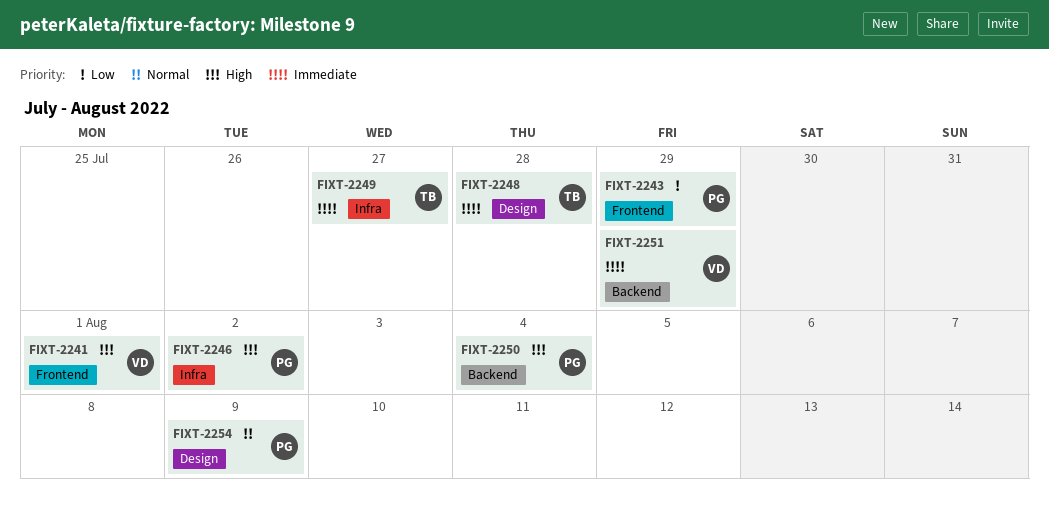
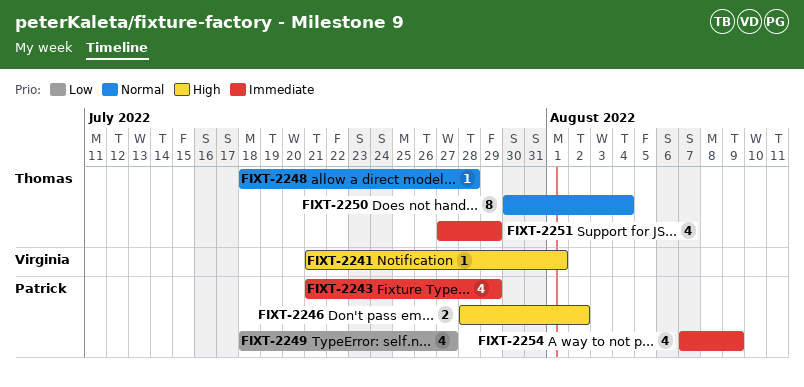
FIXT-2243, priority: Low -> Immediate
FIXT-2248, priority: Immediate -> Normal
FIXT-2249, owner: Thomas -> Patrick
FIXT-2249, priority: Immediate -> Low
FIXT-2250, owner: Patrick -> Thomas
FIXT-2250, priority: High -> Normal
FIXT-2251, owner: Virginia -> Thomas
FIXT-2254, priority: Normal -> Immediate

